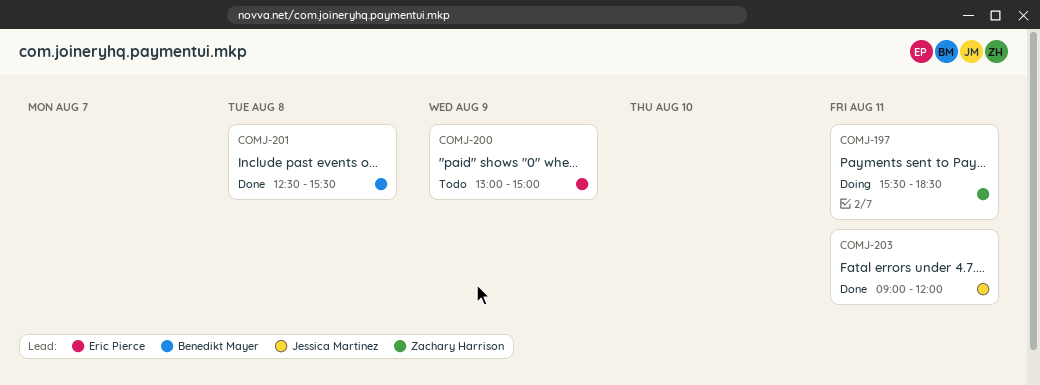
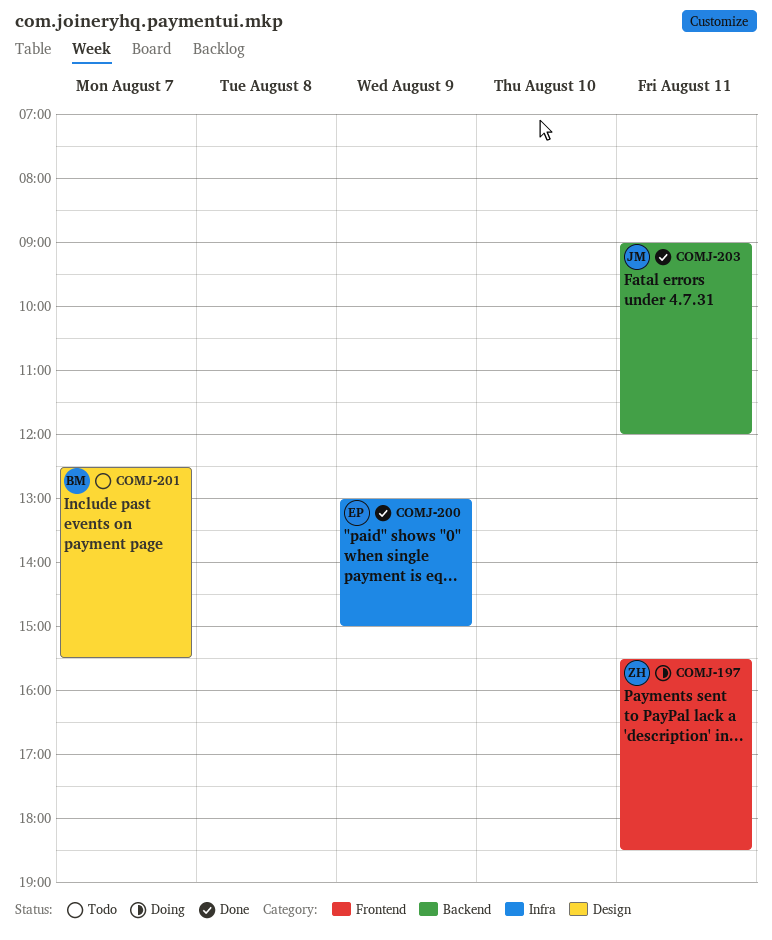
COMJ-200, status: Todo -> Done
COMJ-201, status: Done -> Todo
COMJ-201, day: Aug 8 -> Aug 7

